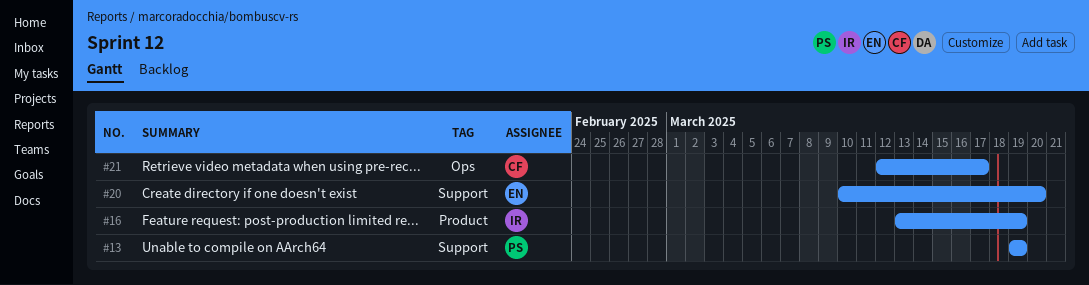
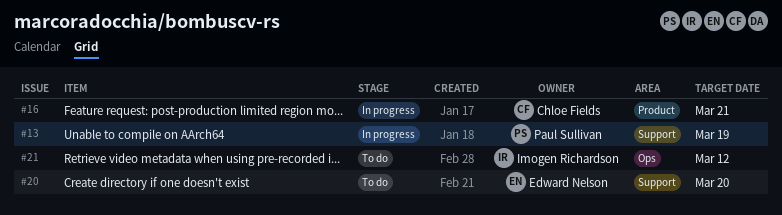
#16, owner: Imogen Richardson -> Chloe Fields
#16, due: Mar 19 -> Mar 21
#21, owner: Chloe Fields -> Imogen Richardson
#21, due: Mar 17 -> Mar 12

